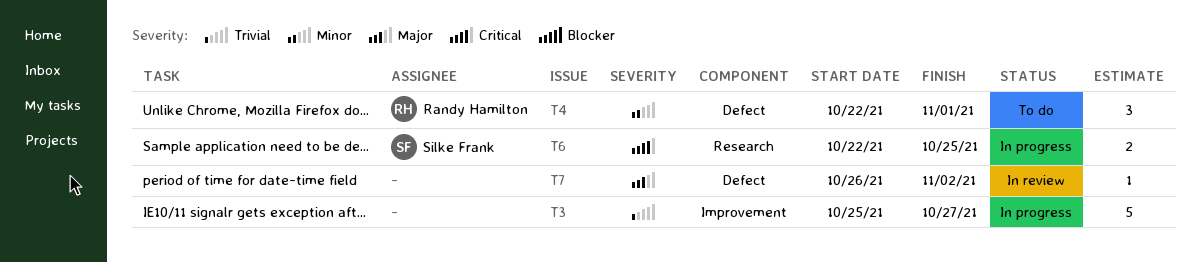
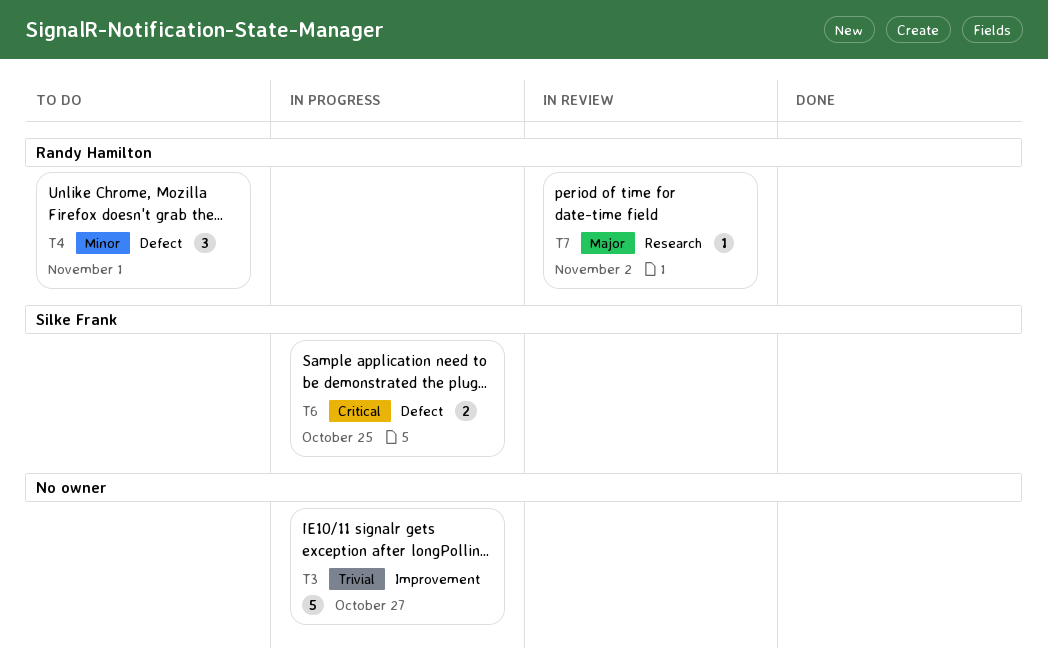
T6, label: Research -> Defect
T7, owner: none -> Randy Hamilton
T7, label: Defect -> Research

